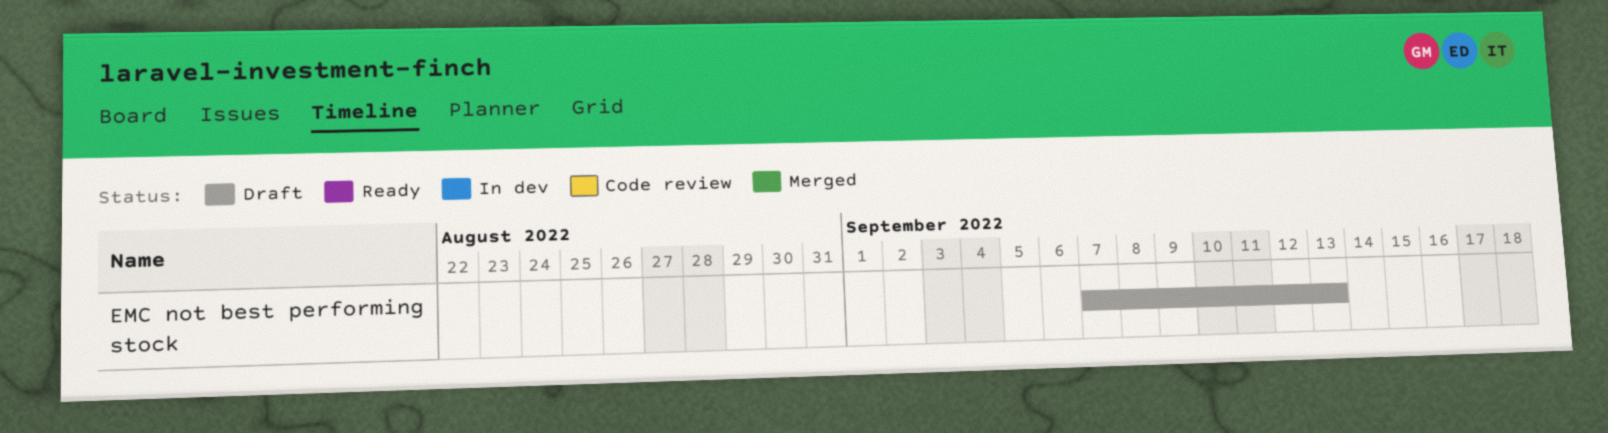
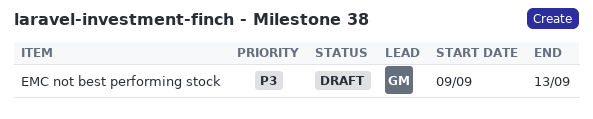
EMC not best performing stock, start: Sep 7 -> Sep 9

